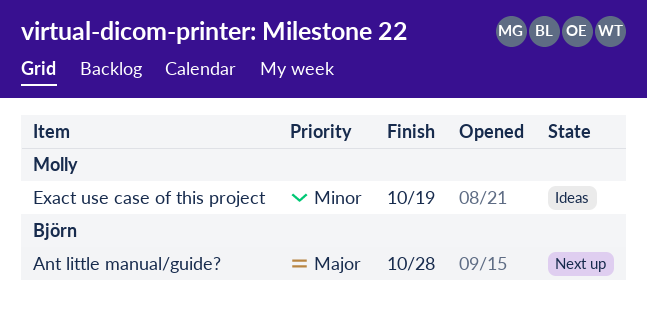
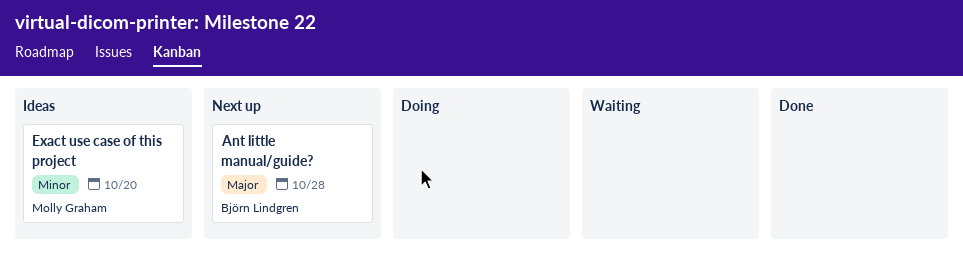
Exact use case of this project, due: Oct 19 -> Oct 20

